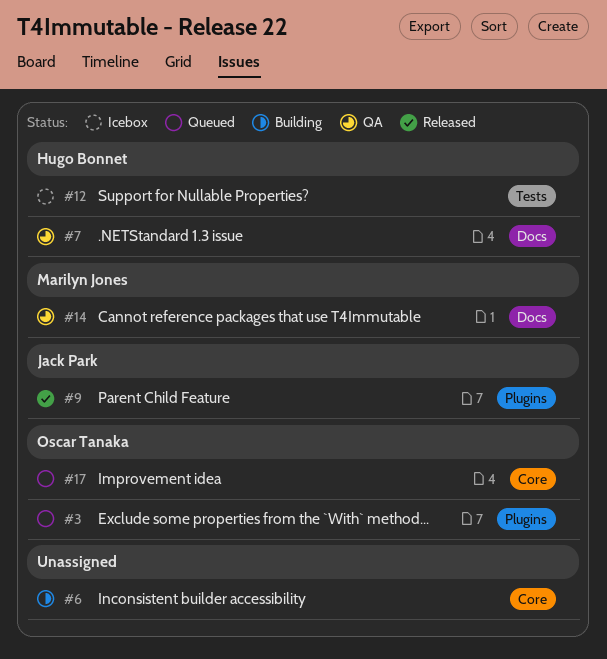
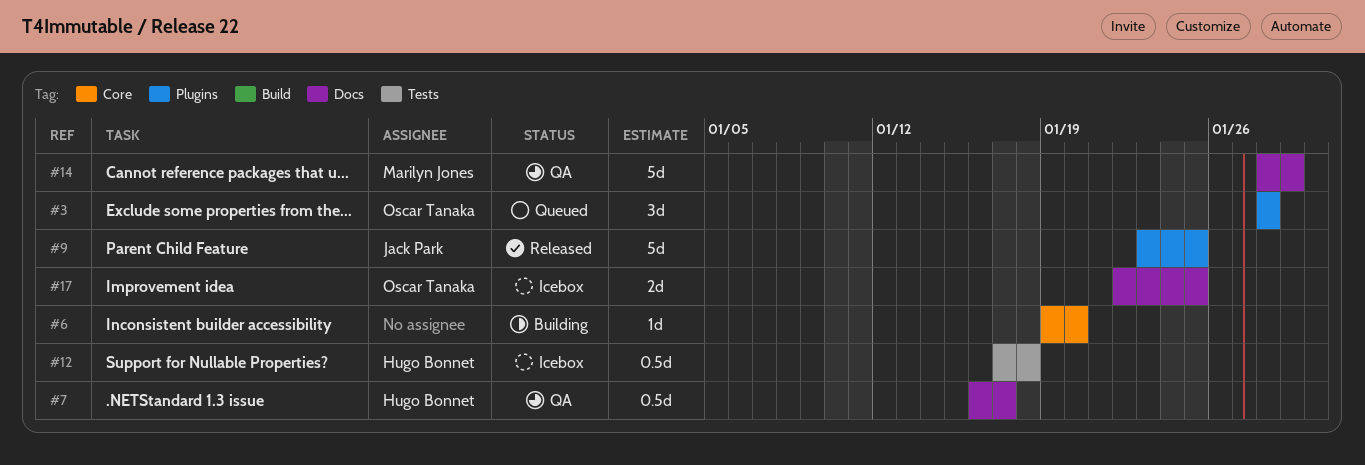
#17, status: Queued -> Icebox
#17, label: Core -> Docs

